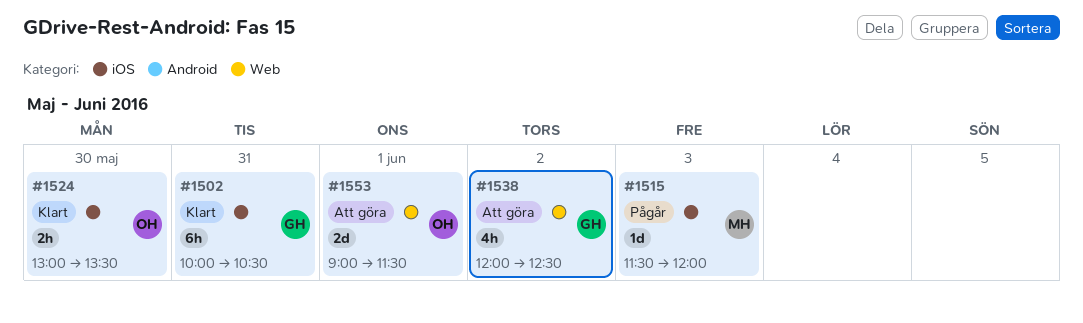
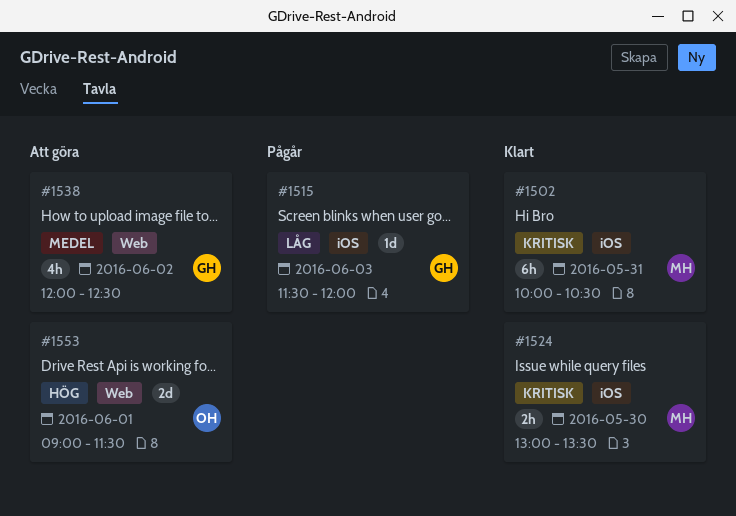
#1502, owner: GH -> MH
#1515, owner: MH -> GH
#1524, owner: OH -> MH

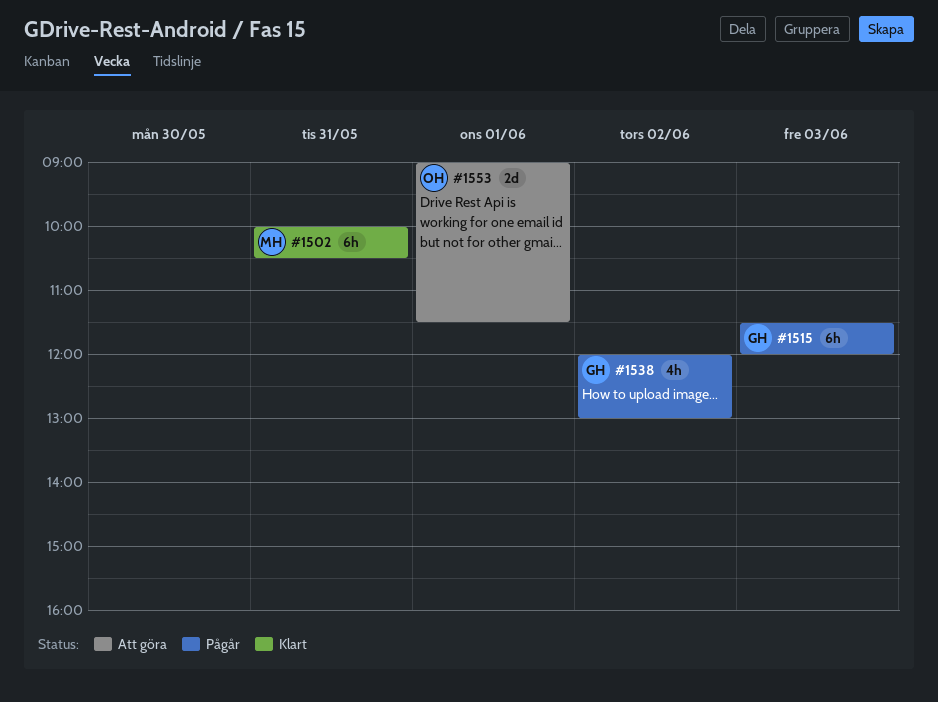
#1515, estimate: 1d -> 6h
#1524: present -> none
#1538, status: Att göra -> Pågår
#1538, ends: 12:30 -> 13:00

